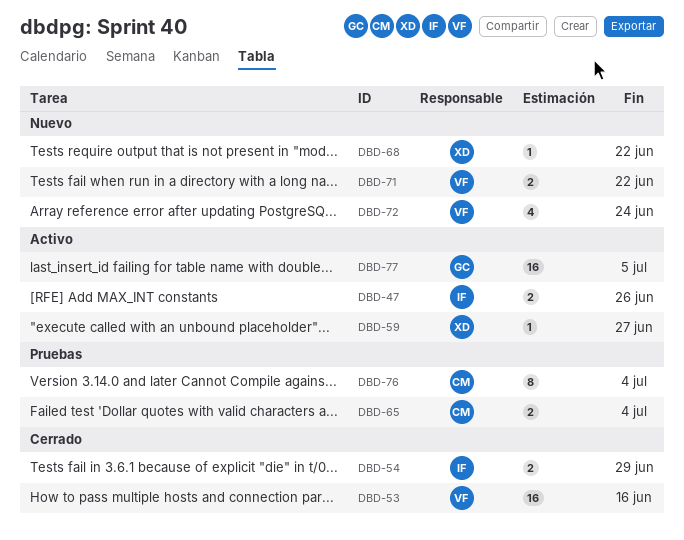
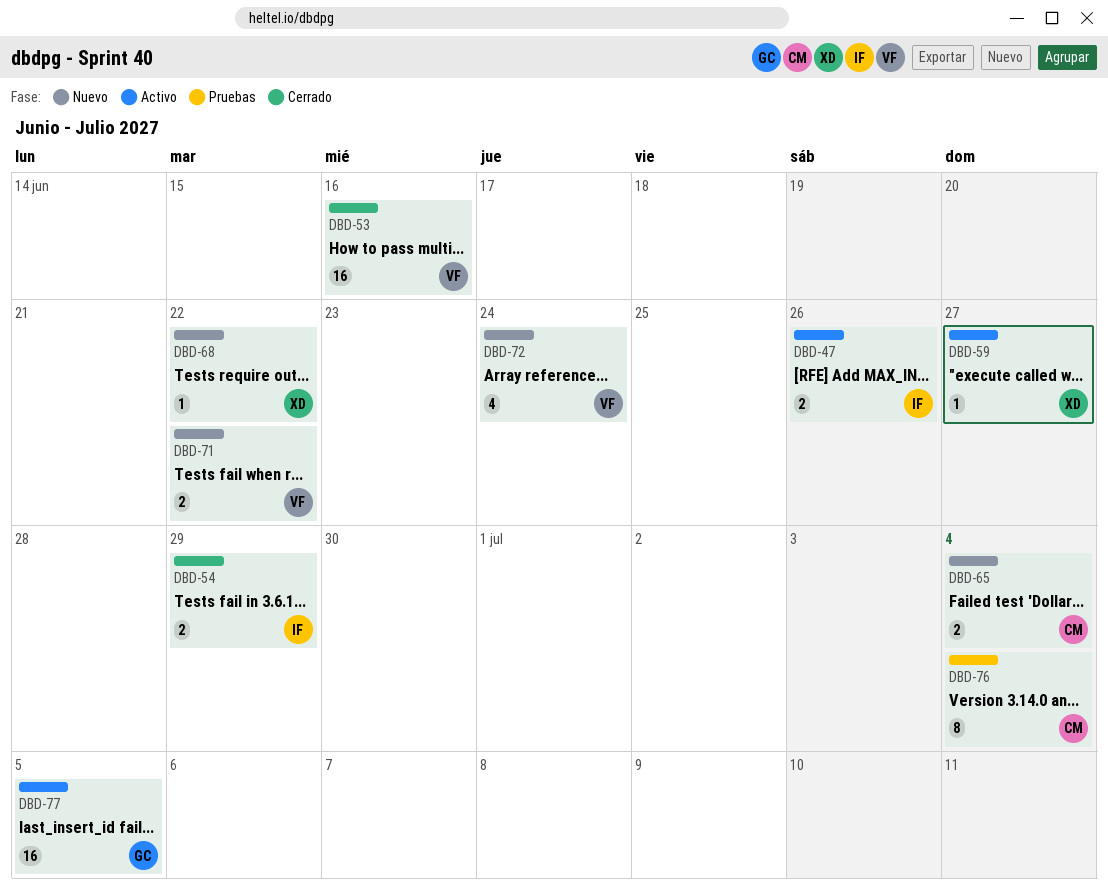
DBD-65, status: Pruebas -> Nuevo

